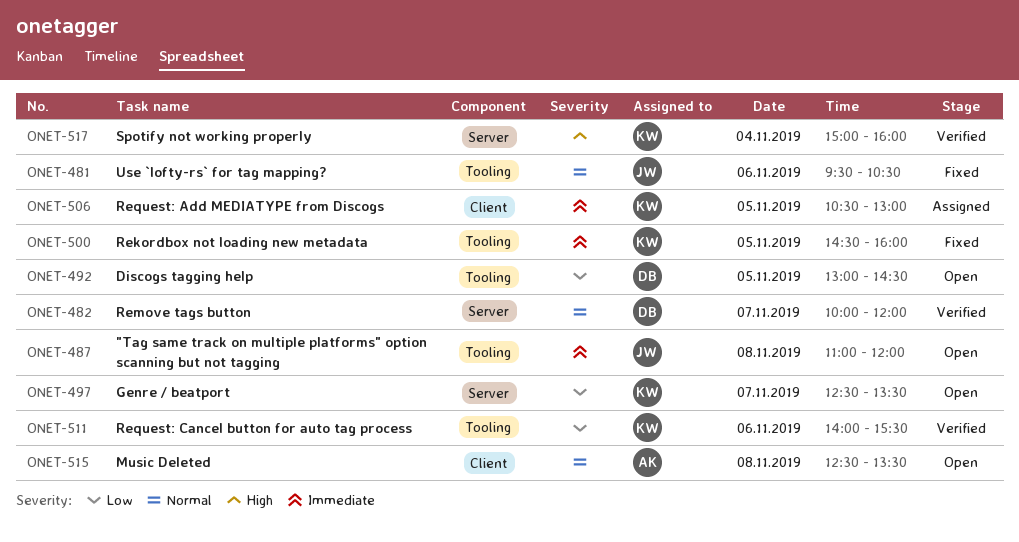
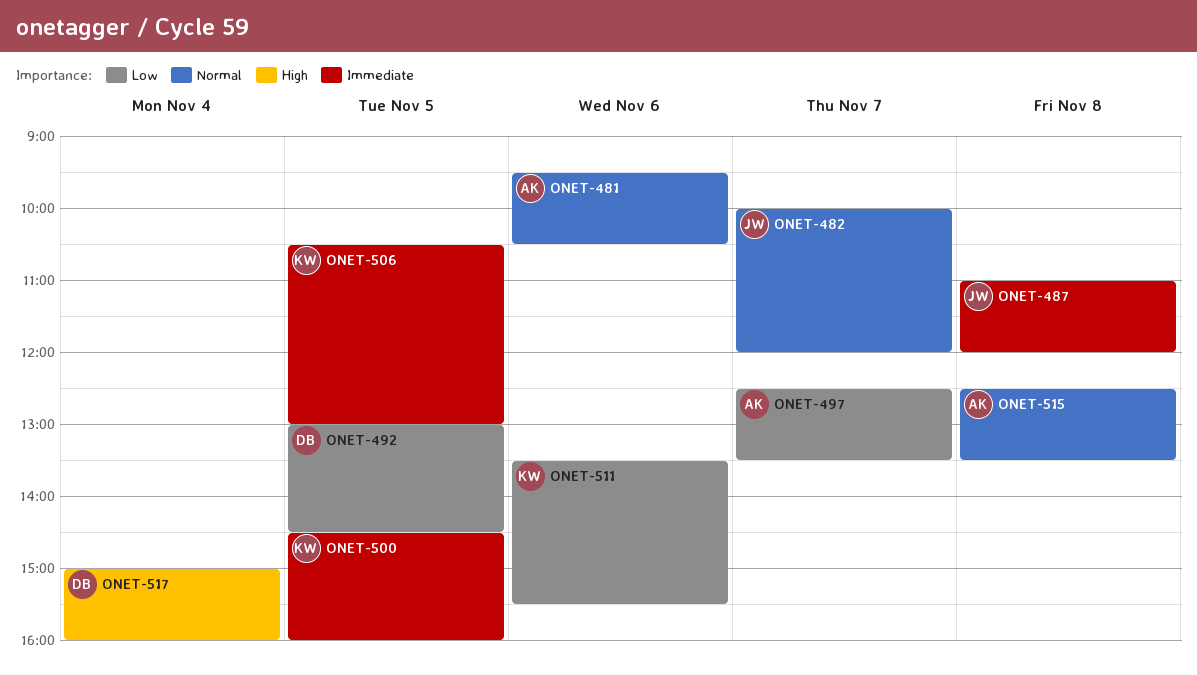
ONET-481, owner: JW -> AK
ONET-482, owner: DB -> JW
ONET-497, owner: KW -> AK
ONET-511, begins: 14:00 -> 13:30
ONET-517, owner: KW -> DB

